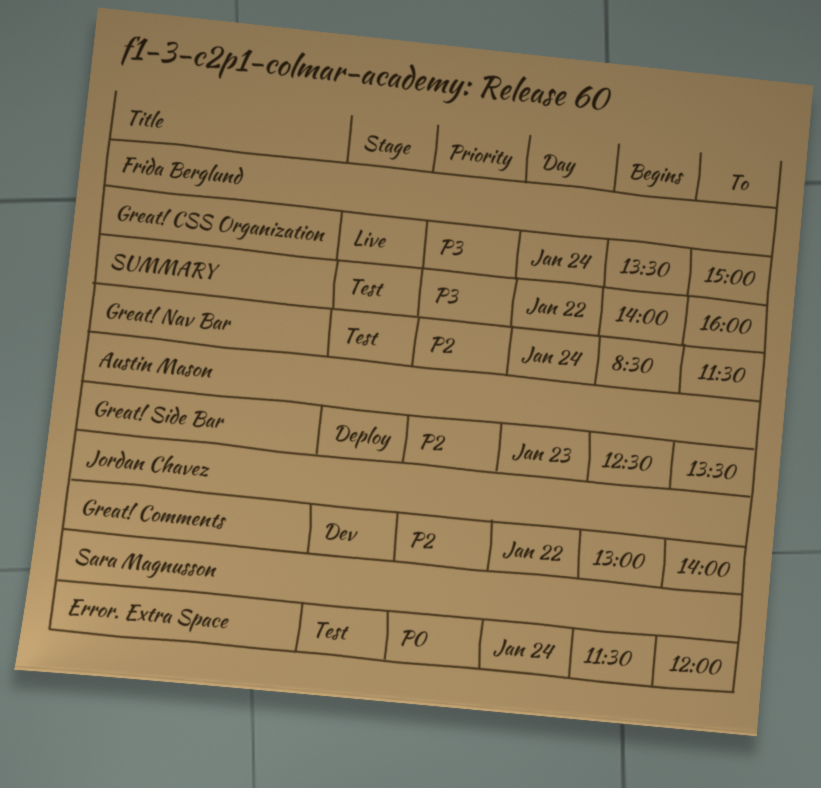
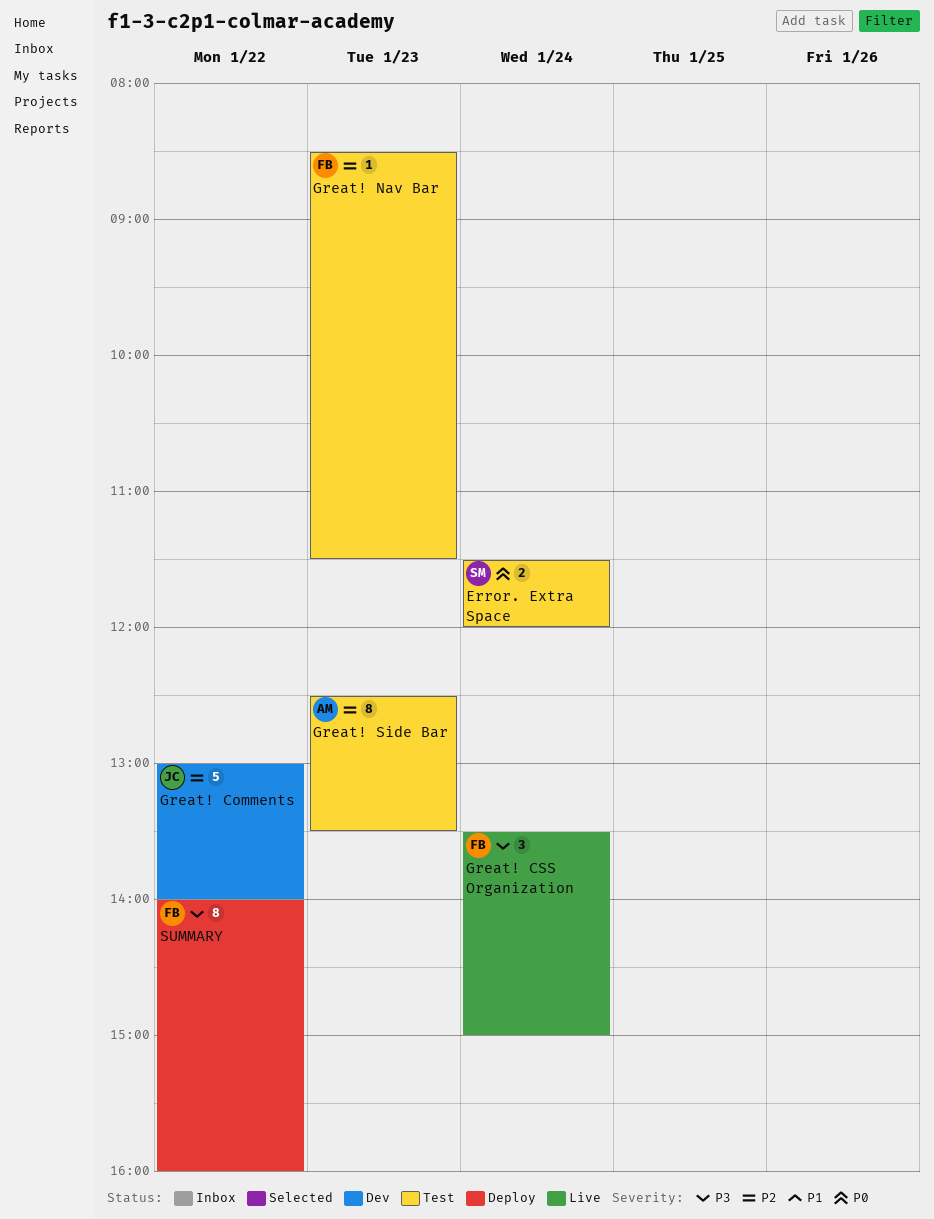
Great! Nav Bar, day: Jan 24 -> Jan 23
Great! Side Bar, status: Deploy -> Test
SUMMARY, status: Test -> Deploy

